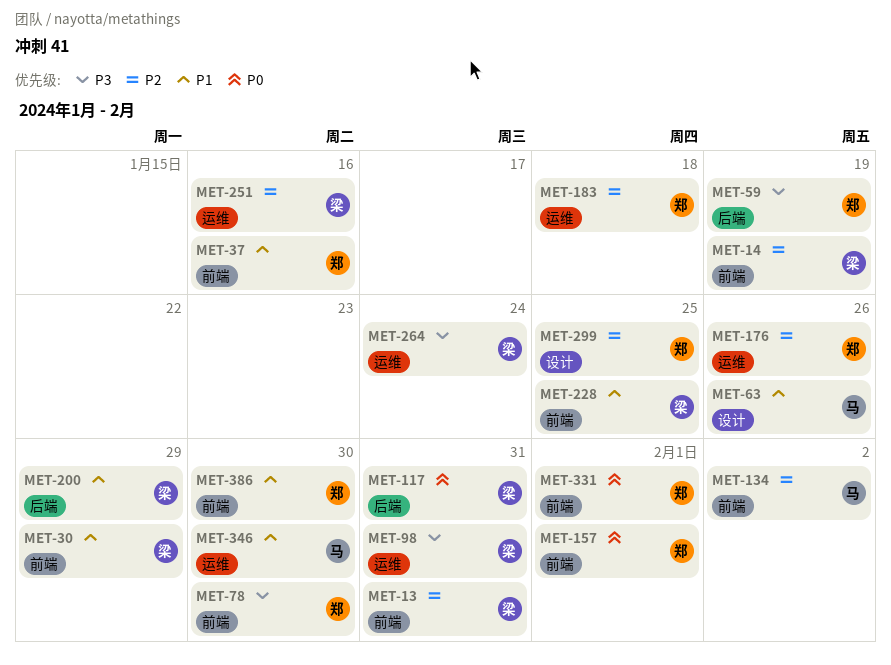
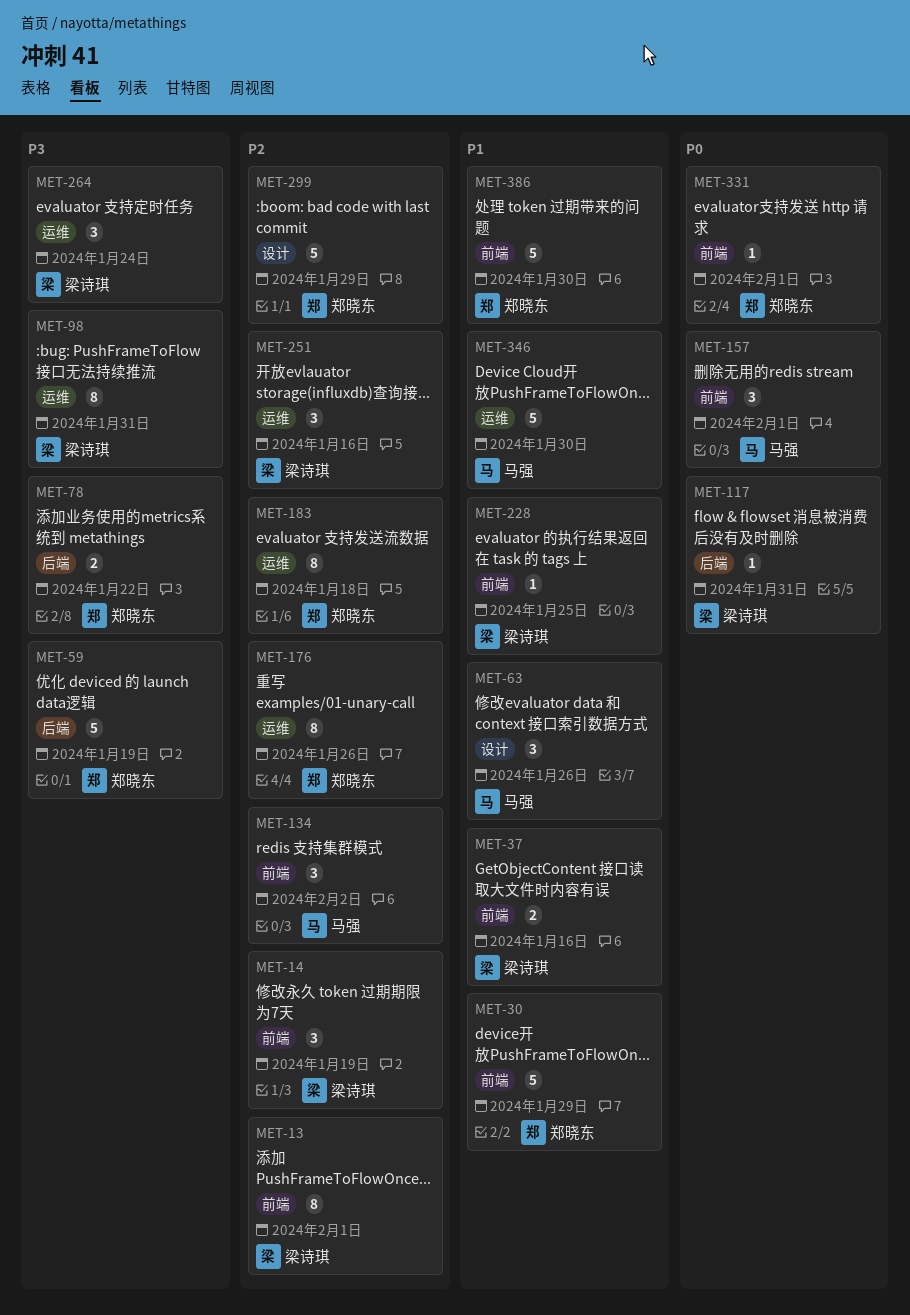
MET-13, due: Jan 31 -> Feb 1
MET-30, owner: 梁诗琪 -> 郑晓东
MET-37, owner: 郑晓东 -> 梁诗琪
MET-78, label: 前端 -> 后端
MET-78, due: Jan 30 -> Jan 22
MET-157, owner: 郑晓东 -> 马强
MET-200: present -> none
MET-299, due: Jan 25 -> Jan 29

